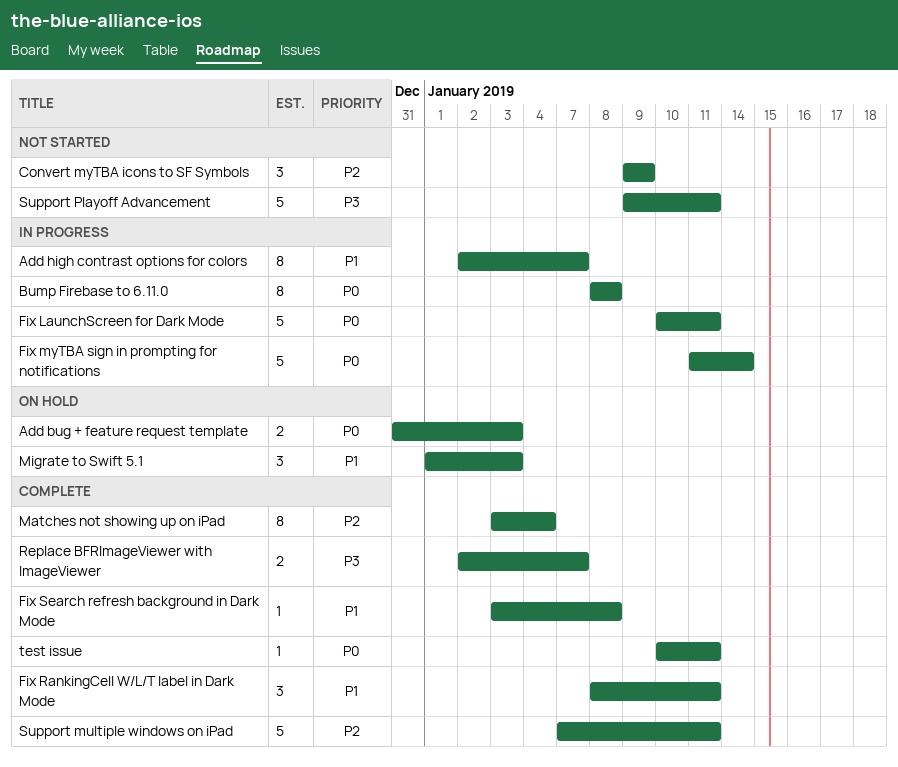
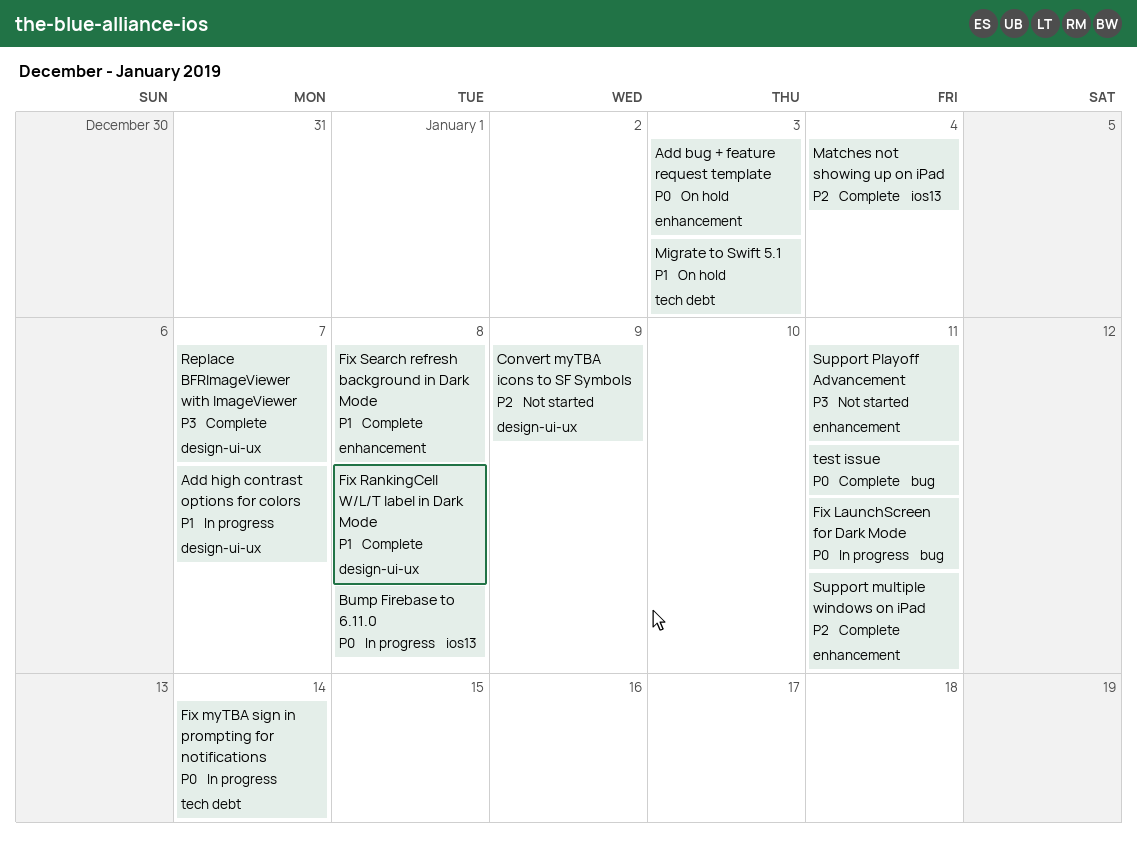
Fix RankingCell W/L/T label in Dark Mode, due: Jan 11 -> Jan 8

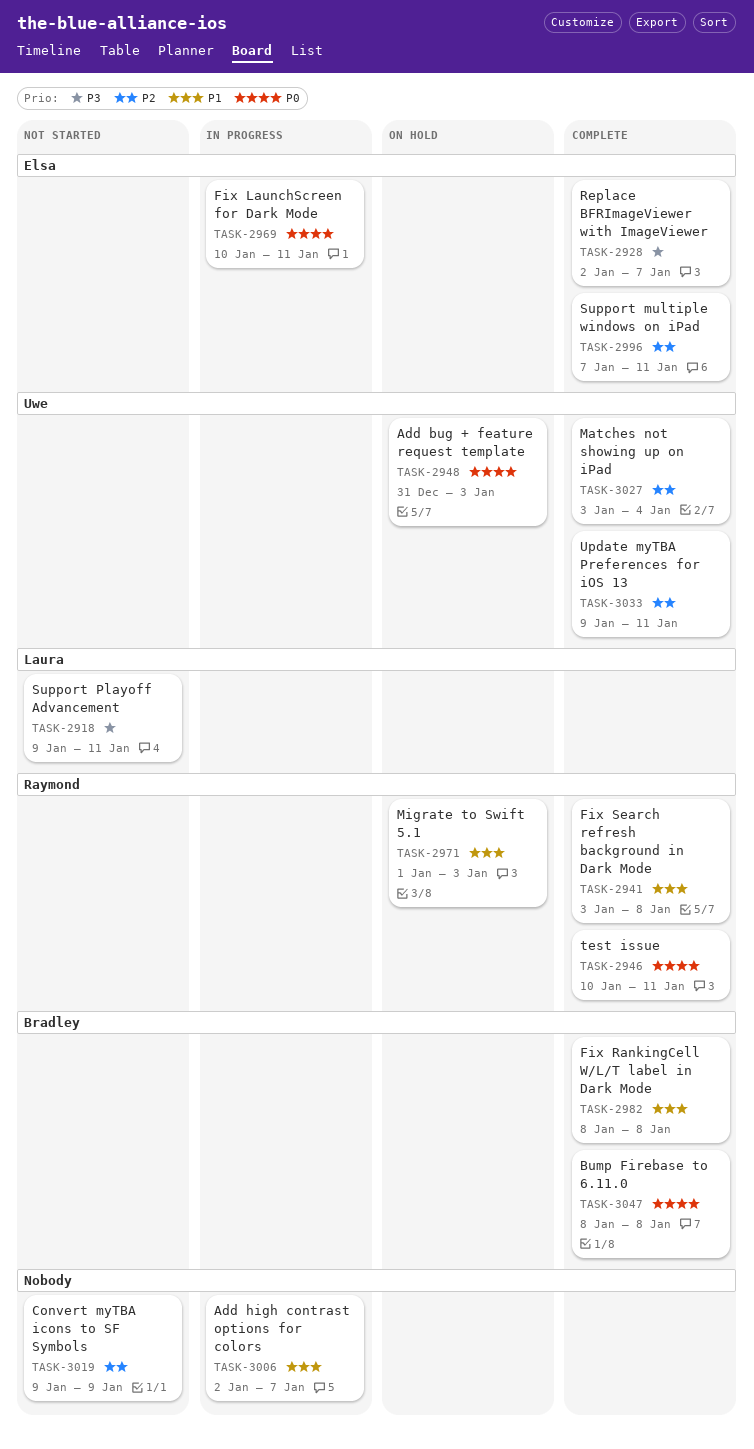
Bump Firebase to 6.11.0, status: In progress -> Complete
Fix myTBA sign in prompting for notifications: present -> none
Update myTBA Preferences for iOS 13: none -> present

